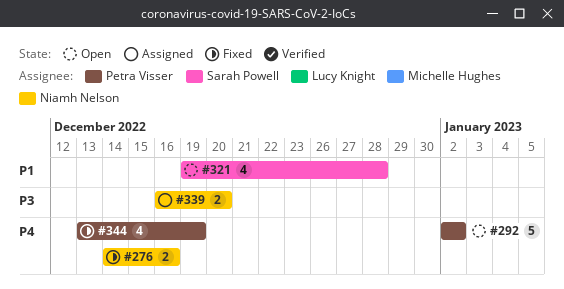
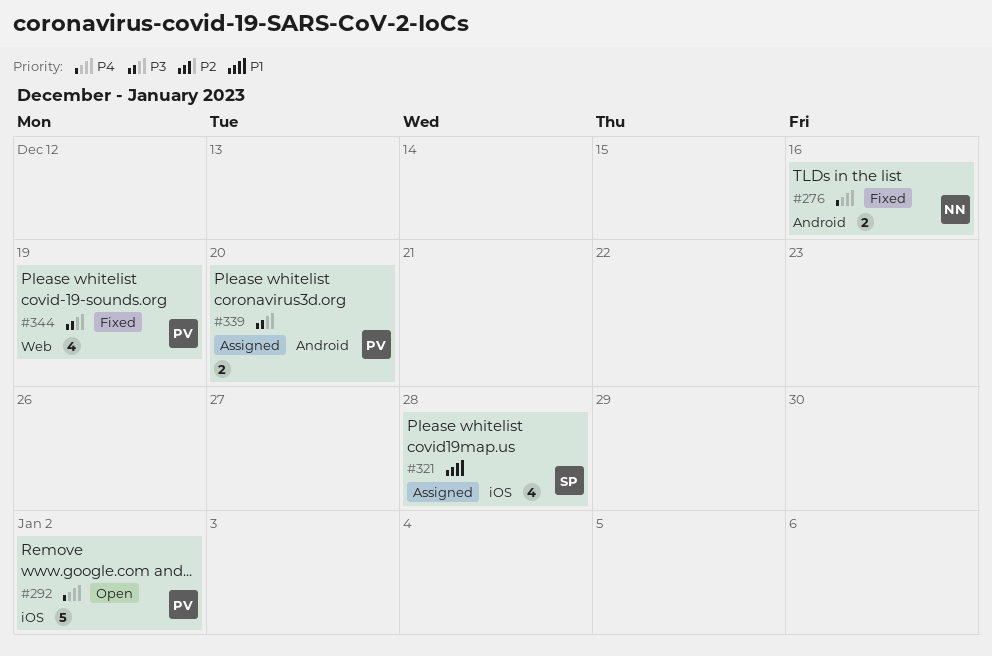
#321, status: Open -> Assigned
#339, owner: Niamh Nelson -> Petra Visser
#344, priority: P4 -> P3

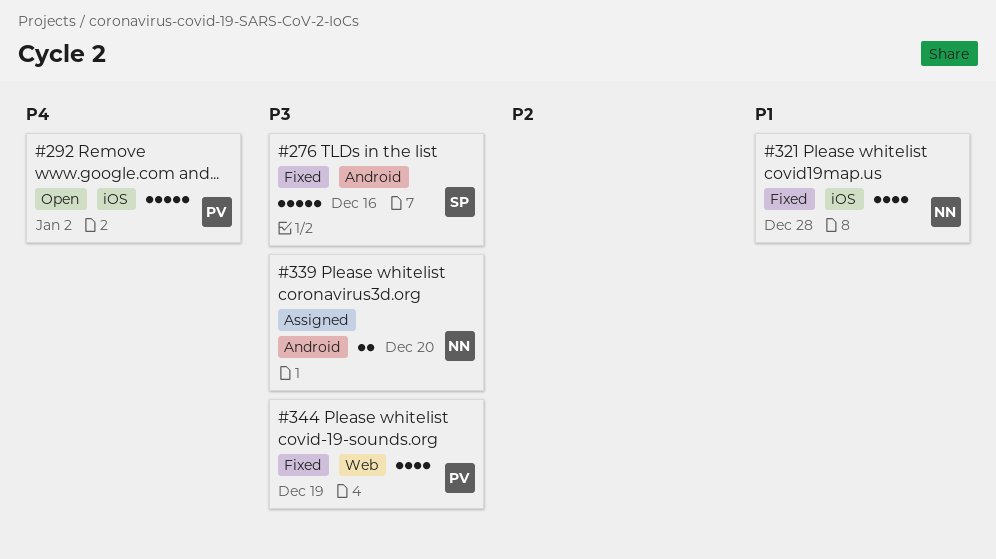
#276, owner: NN -> SP
#276, priority: P4 -> P3
#276, estimate: 2 -> 5
#321, status: Assigned -> Fixed
#321, owner: SP -> NN
#339, owner: PV -> NN

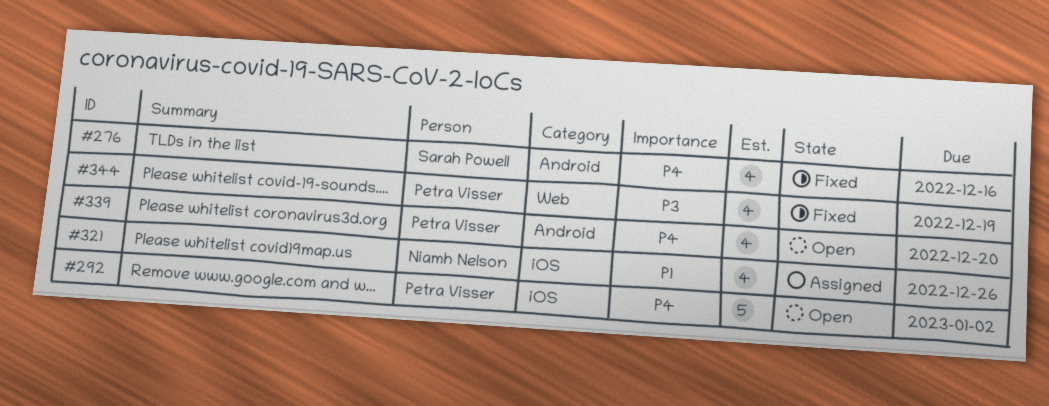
#276, priority: P3 -> P4
#276, estimate: 5 -> 4
#321, status: Fixed -> Assigned
#321, due: Dec 28 -> Dec 26
#339, status: Assigned -> Open
#339, owner: Niamh Nelson -> Petra Visser
#339, priority: P3 -> P4
#339, estimate: 2 -> 4

